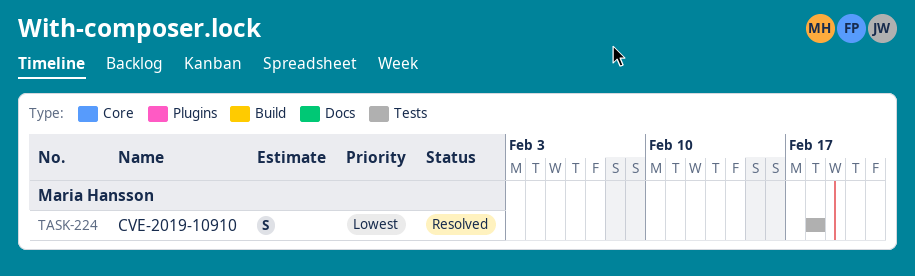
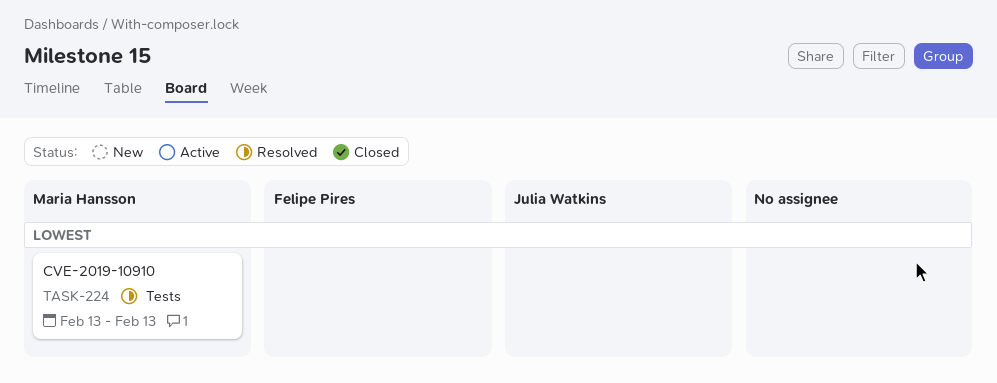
TASK-224, start: Feb 18 -> Feb 13
TASK-224, due: Feb 18 -> Feb 13

